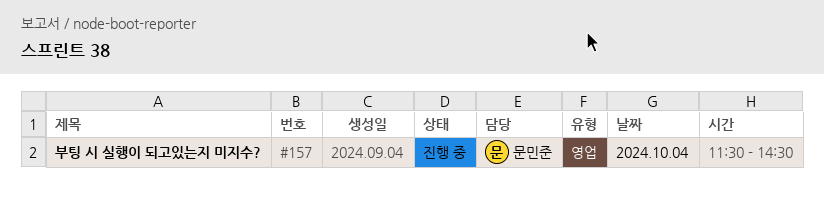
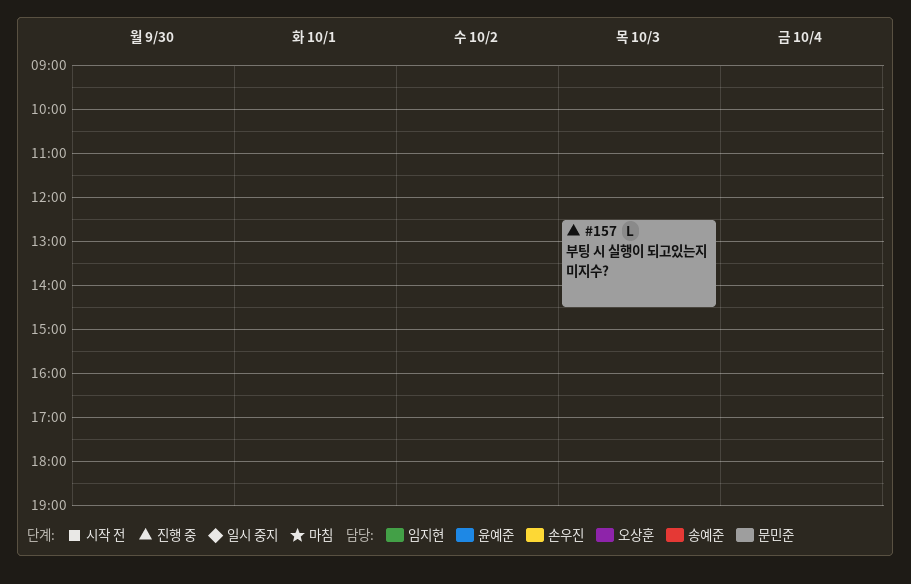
#157, day: Oct 4 -> Oct 3
#157, begins: 11:30 -> 12:30

